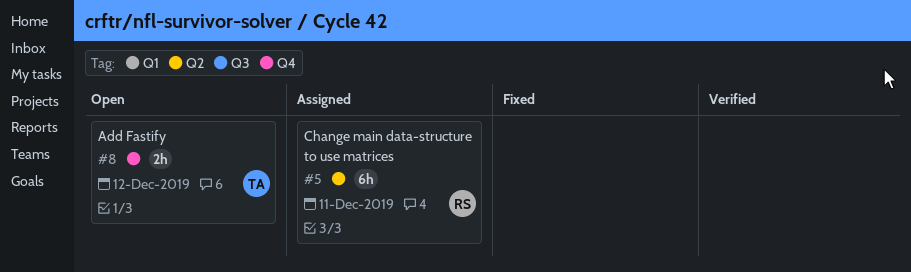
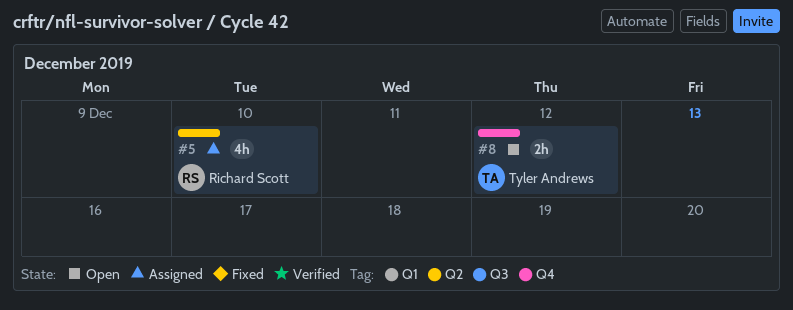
#5, estimate: 6h -> 4h
#5, due: Dec 11 -> Dec 10

